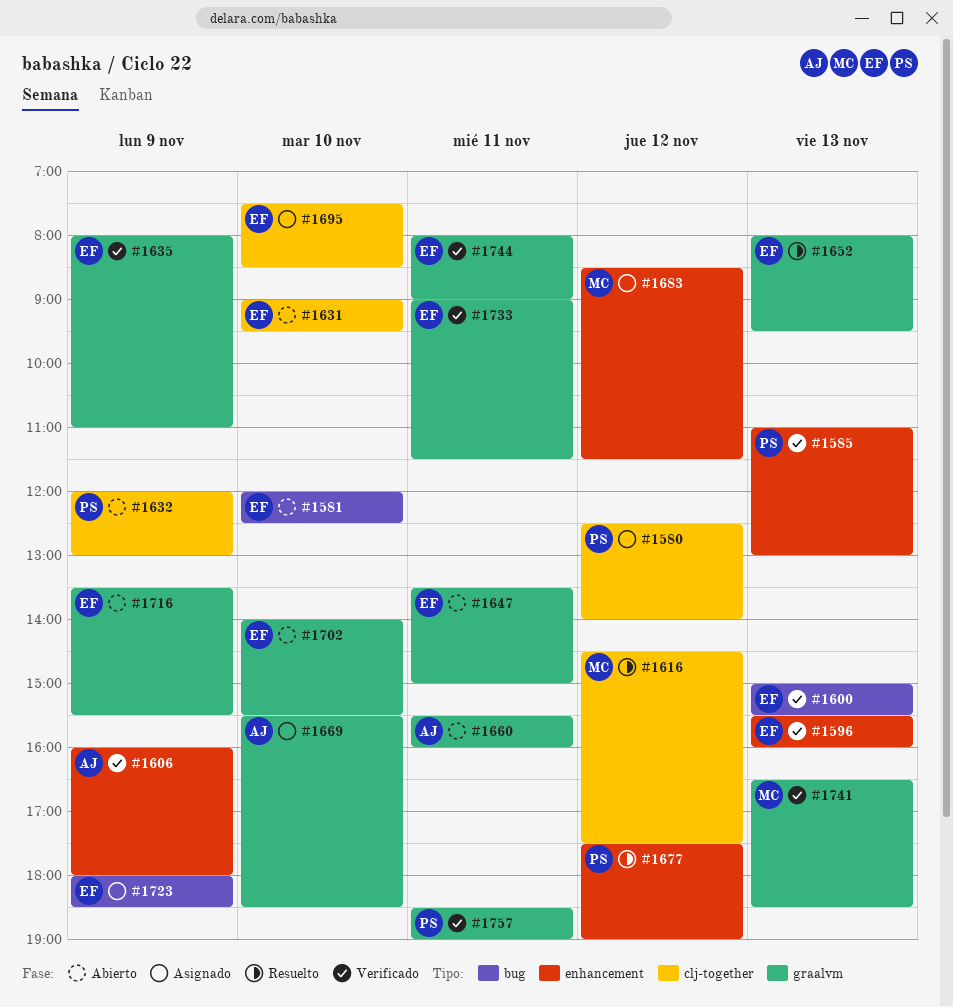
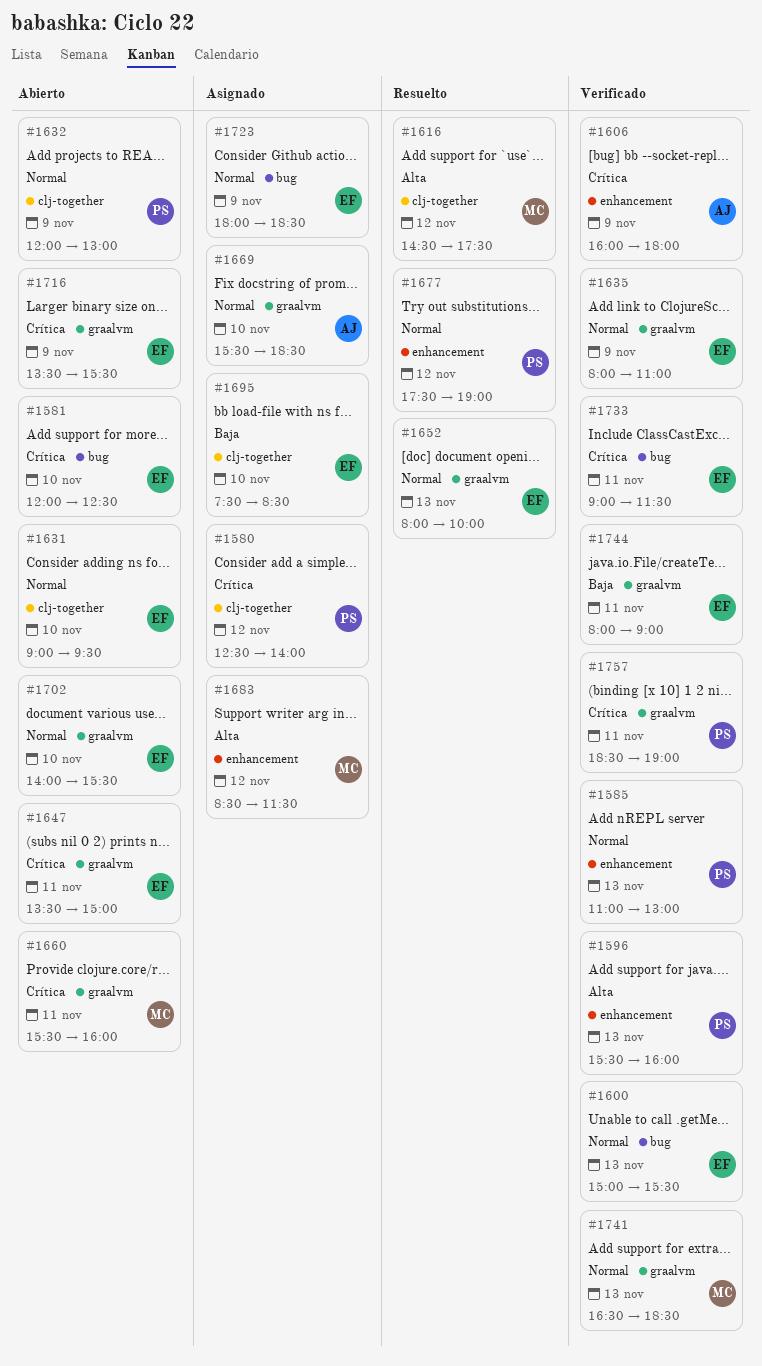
#1596, owner: EF -> PS
#1652, ends: 09:30 -> 10:00
#1660, owner: AJ -> MC
#1733, label: graalvm -> bug

